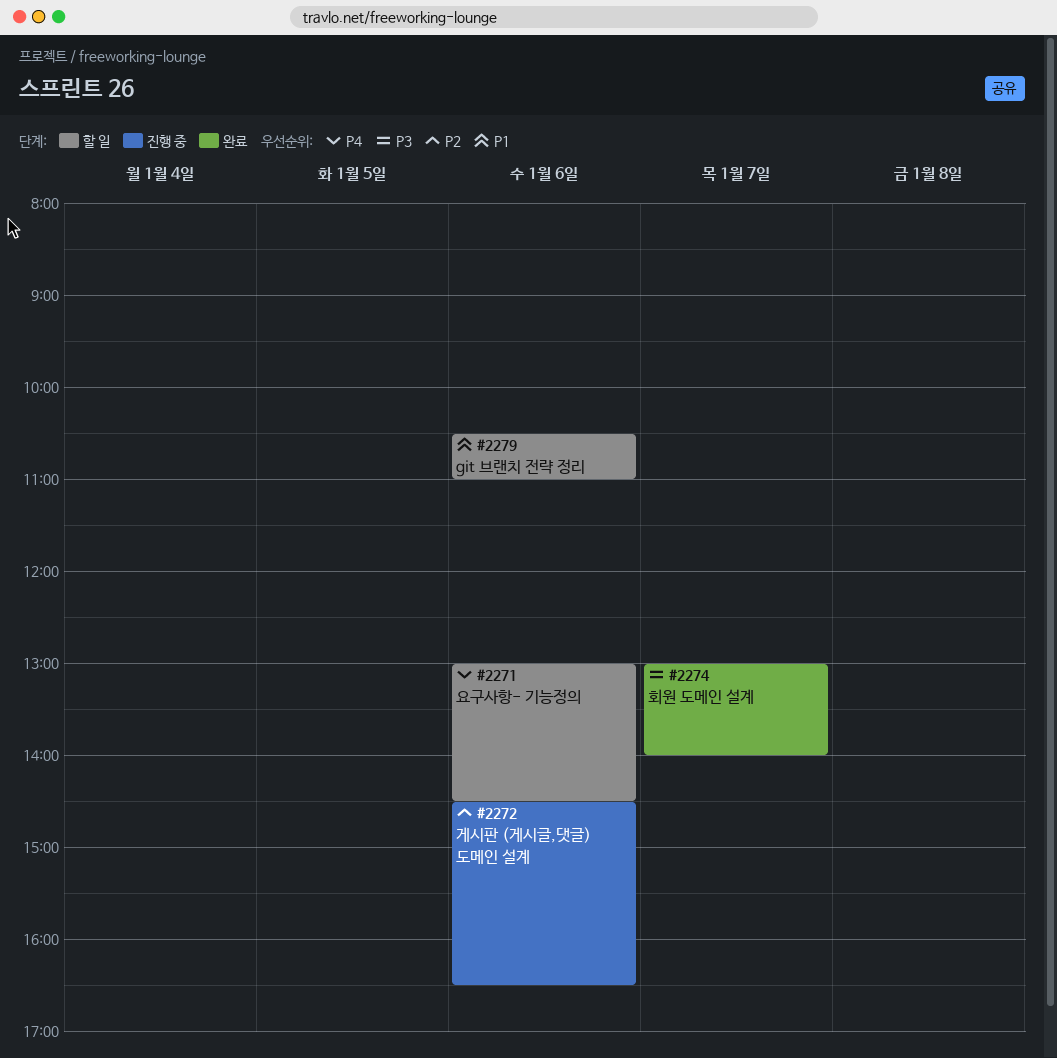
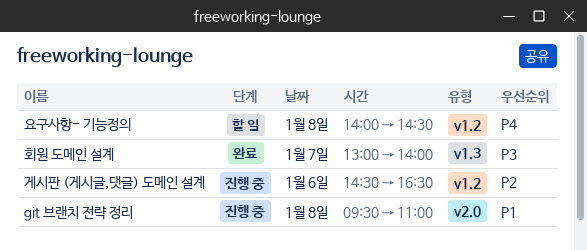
git 브랜치 전략 정리, status: 할 일 -> 진행 중
git 브랜치 전략 정리, day: Jan 6 -> Jan 8
git 브랜치 전략 정리, begins: 10:30 -> 09:30
요구사항- 기능정의, day: Jan 6 -> Jan 8
요구사항- 기능정의, begins: 13:00 -> 14:00

